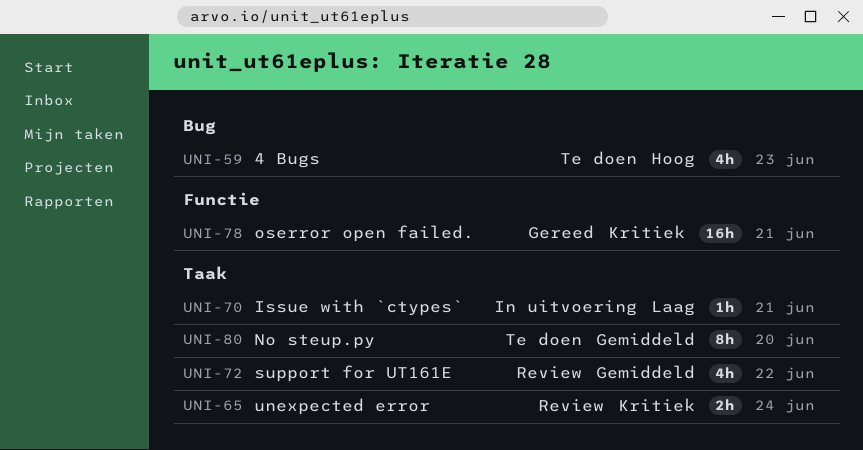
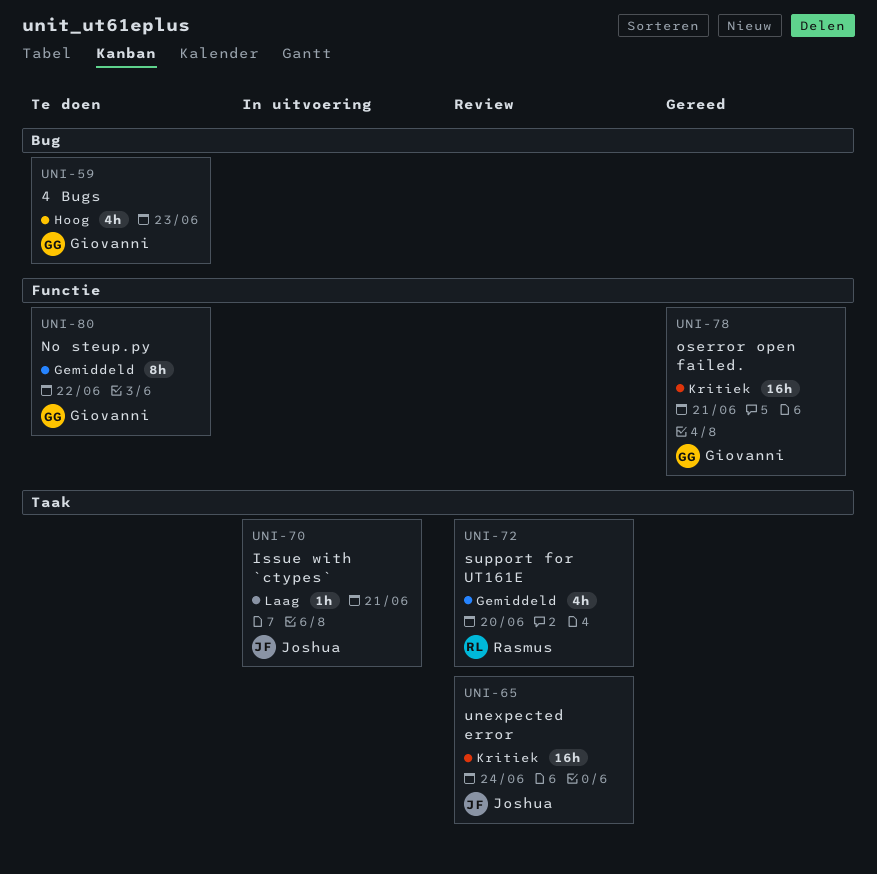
UNI-65, estimate: 2h -> 16h
UNI-72, due: Jun 22 -> Jun 20
UNI-80, label: Taak -> Functie
UNI-80, due: Jun 20 -> Jun 22

